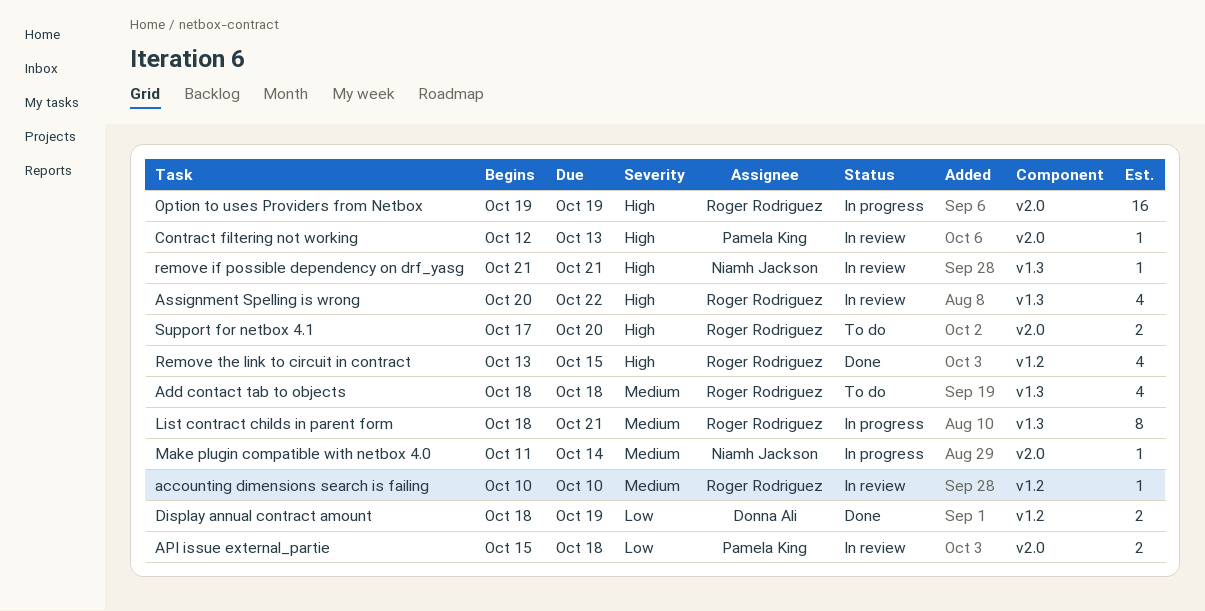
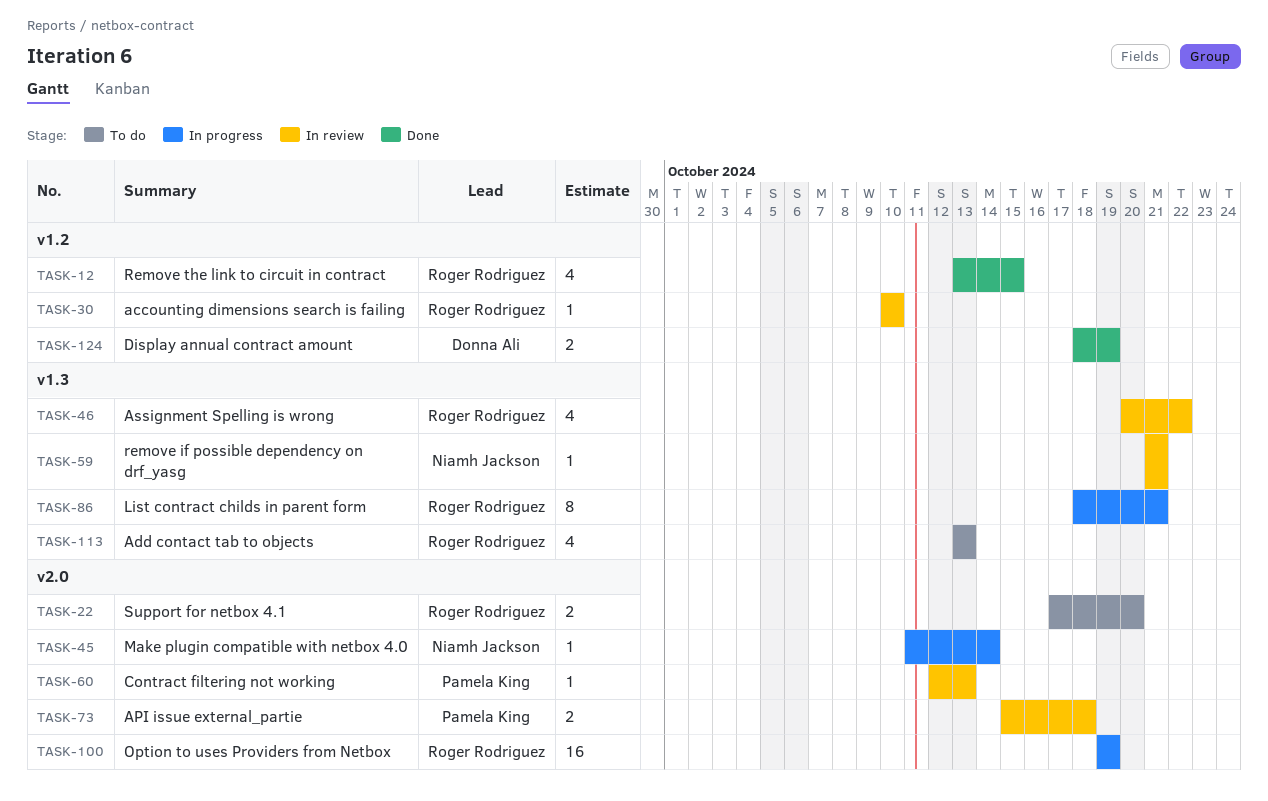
Add contact tab to objects, start: Oct 18 -> Oct 13
Add contact tab to objects, due: Oct 18 -> Oct 13

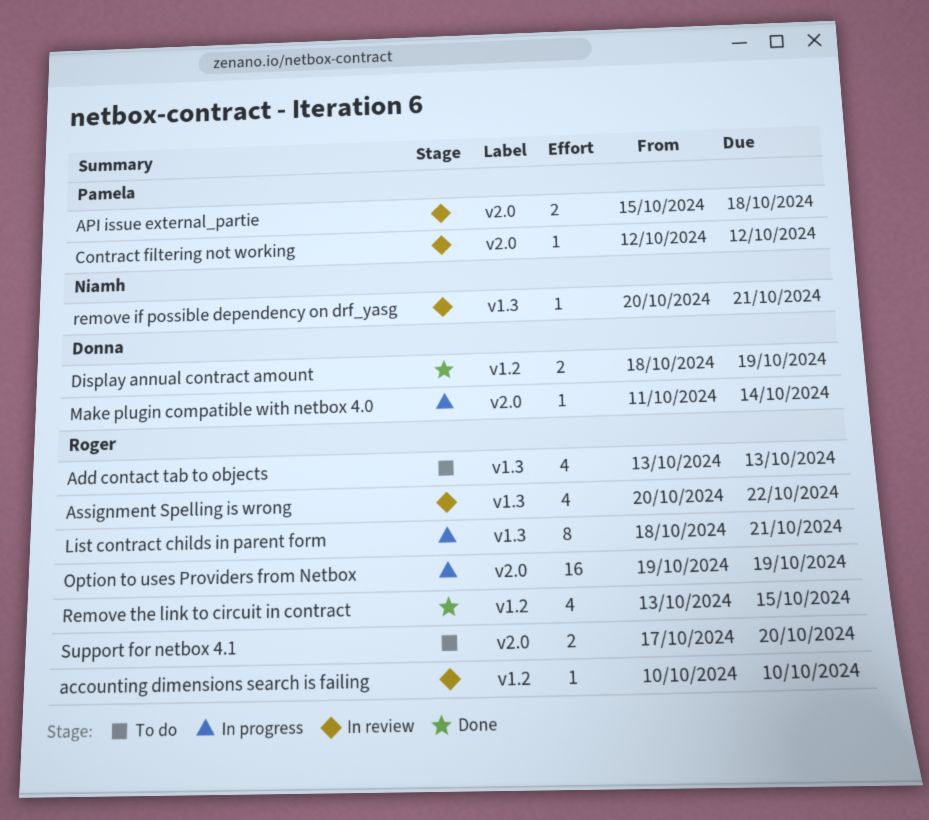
Contract filtering not working, due: Oct 13 -> Oct 12
Make plugin compatible with netbox 4.0, owner: Niamh Jackson -> Donna Ali
remove if possible dependency on drf_yasg, start: Oct 21 -> Oct 20

